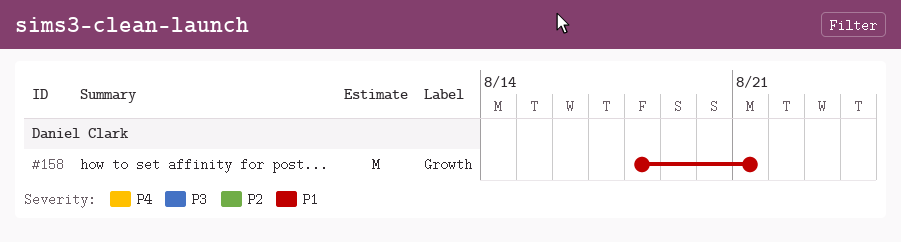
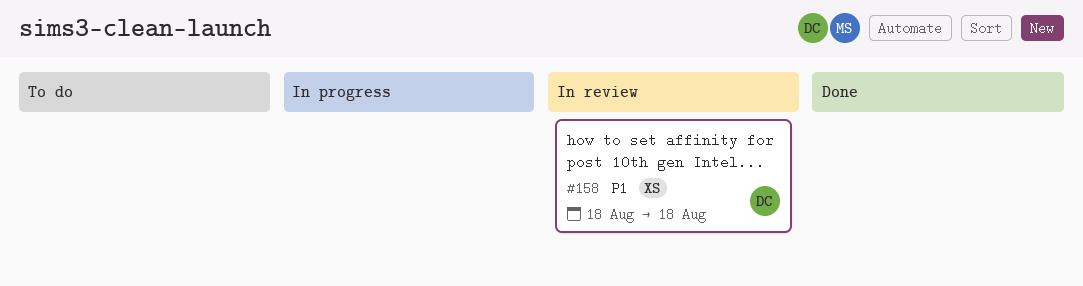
#158, estimate: M -> XS
#158, due: Aug 21 -> Aug 18

